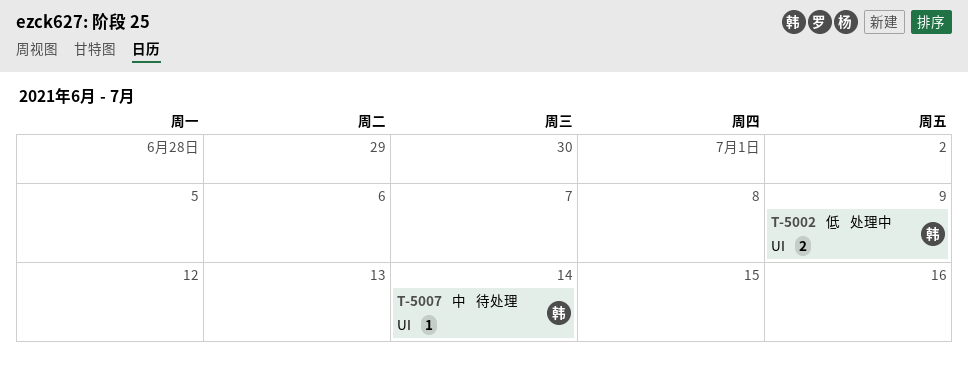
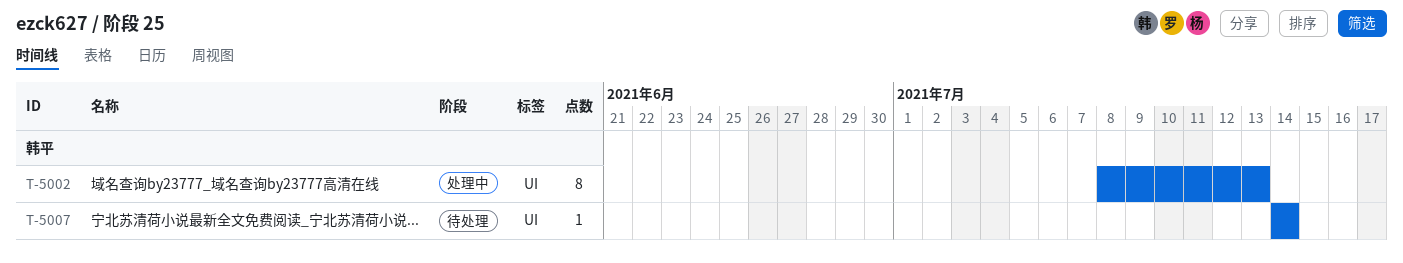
T-5002, estimate: 2 -> 8
T-5002, due: Jul 9 -> Jul 13

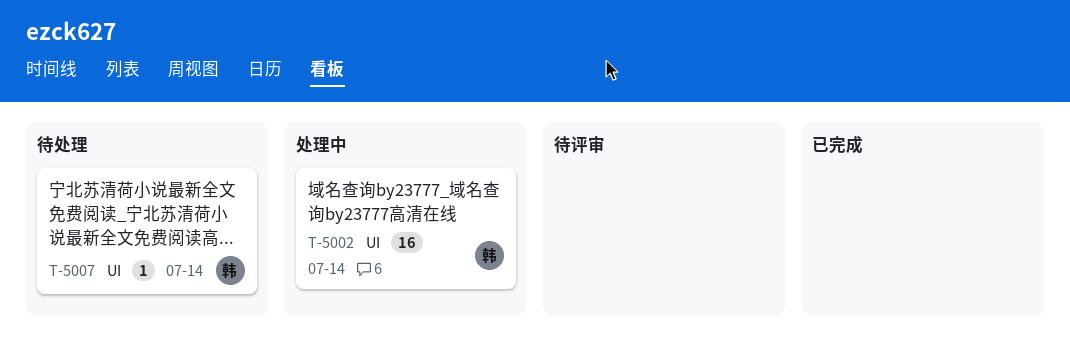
T-5002, estimate: 8 -> 16
T-5002, due: Jul 13 -> Jul 14

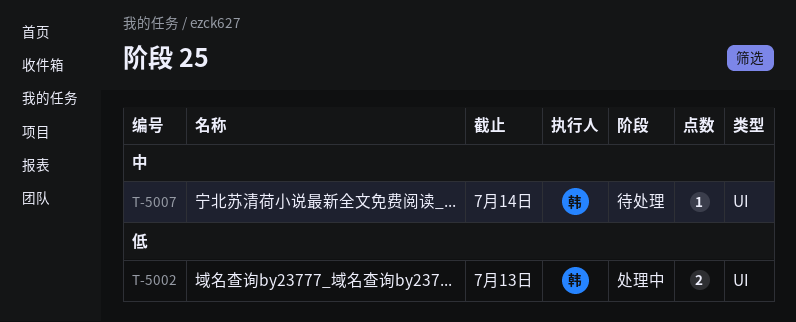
T-5002, estimate: 16 -> 2
T-5002, due: Jul 14 -> Jul 13

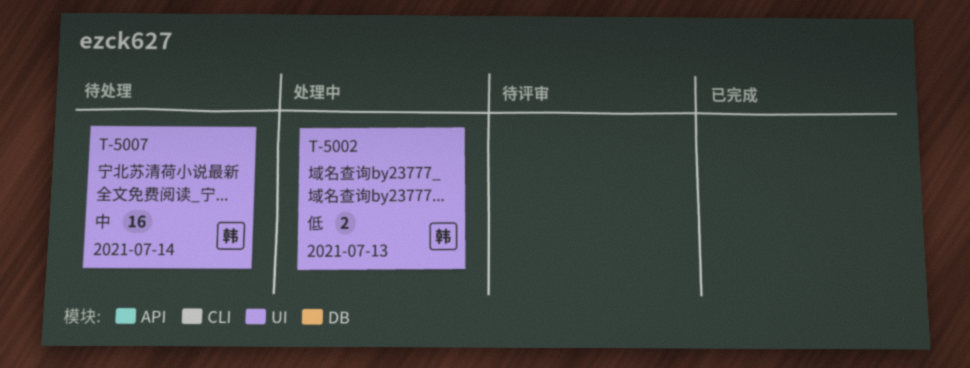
T-5007, estimate: 1 -> 16

